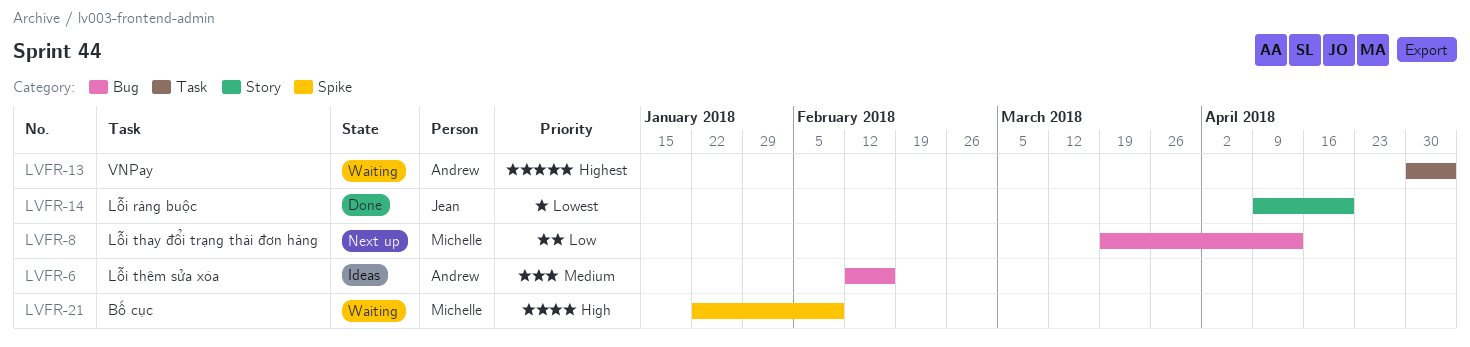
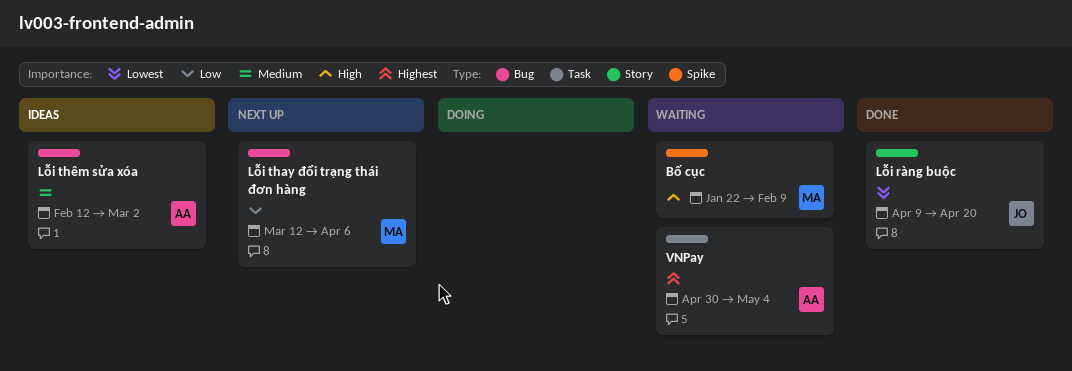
Lỗi thay đổi trạng thái đơn hàng, start: Mar 19 -> Mar 12
Lỗi thay đổi trạng thái đơn hàng, due: Apr 13 -> Apr 6
Lỗi thêm sửa xóa, due: Feb 16 -> Mar 2

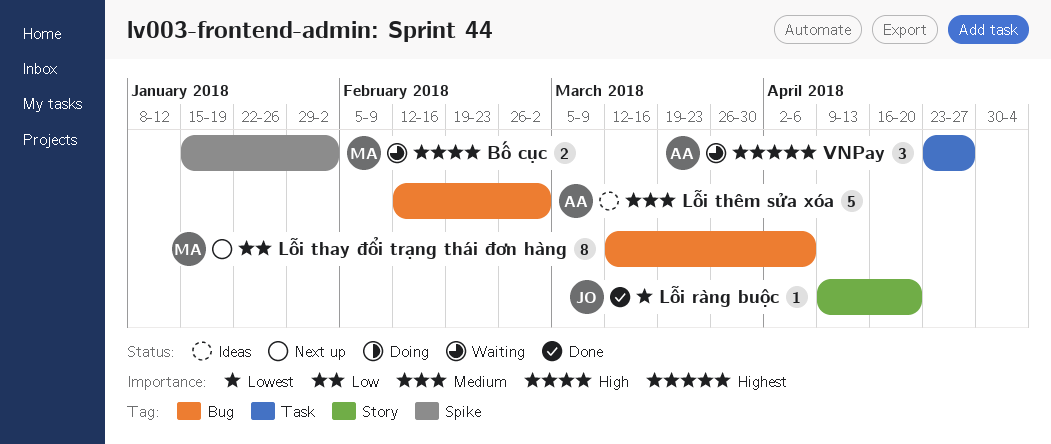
Bố cục, start: Jan 22 -> Jan 15
Bố cục, due: Feb 9 -> Feb 2
VNPay, start: Apr 30 -> Apr 23
VNPay, due: May 4 -> Apr 27

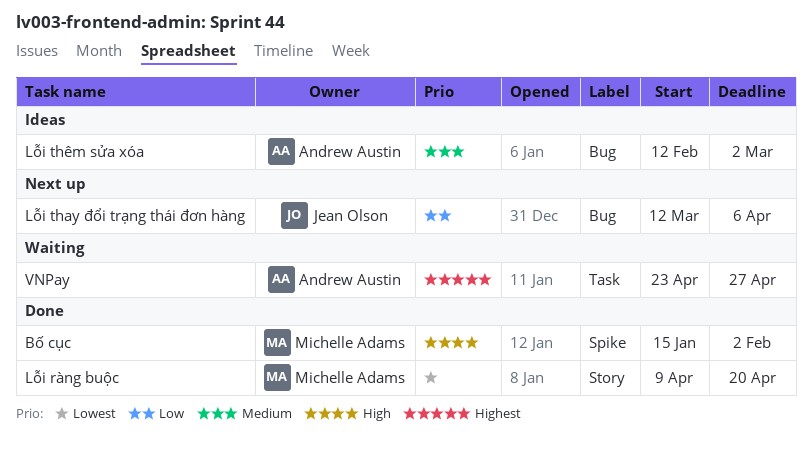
Bố cục, status: Waiting -> Done
Lỗi ràng buộc, owner: Jean Olson -> Michelle Adams
Lỗi thay đổi trạng thái đơn hàng, owner: Michelle Adams -> Jean Olson

